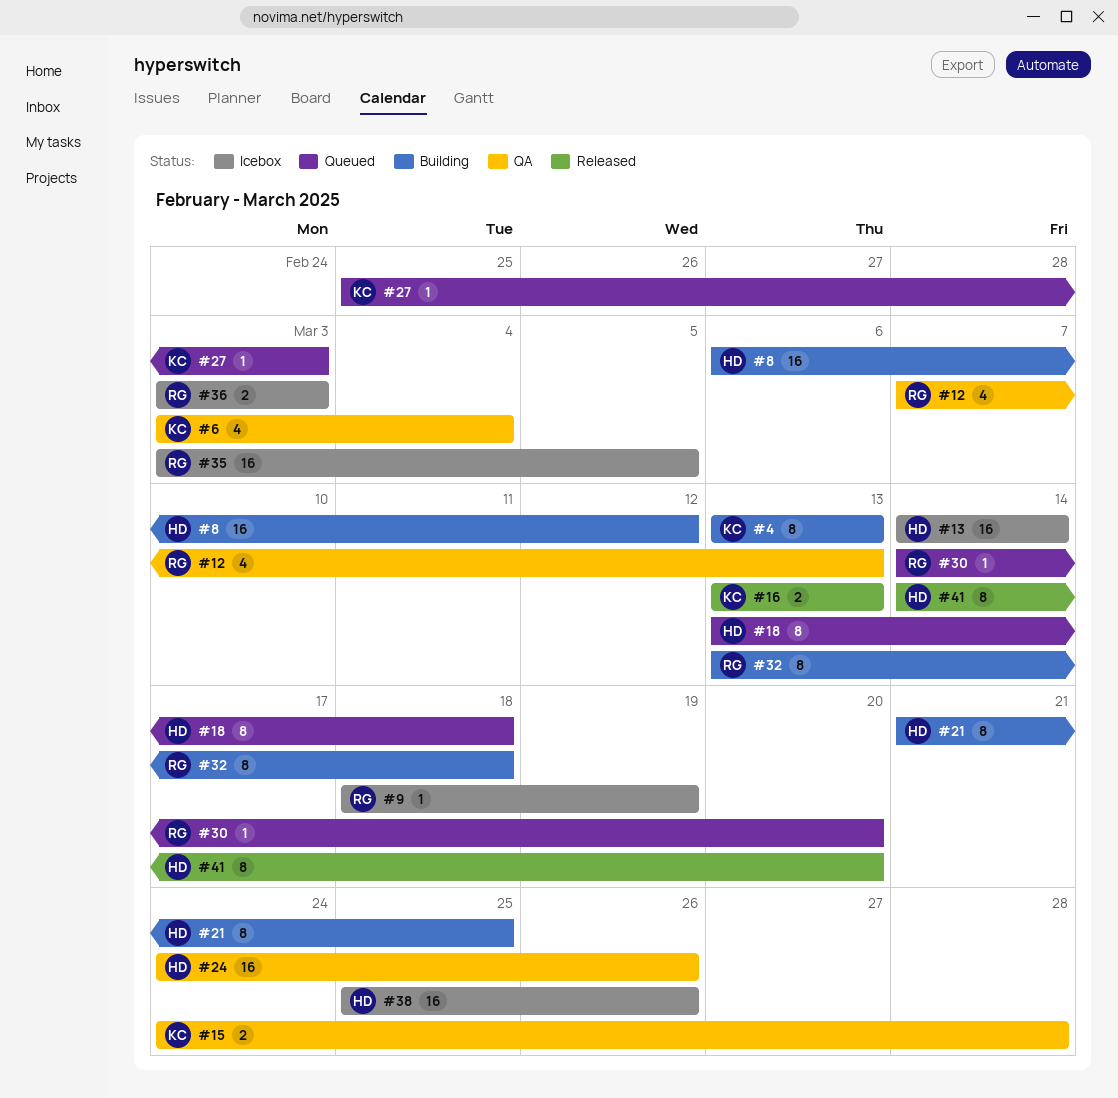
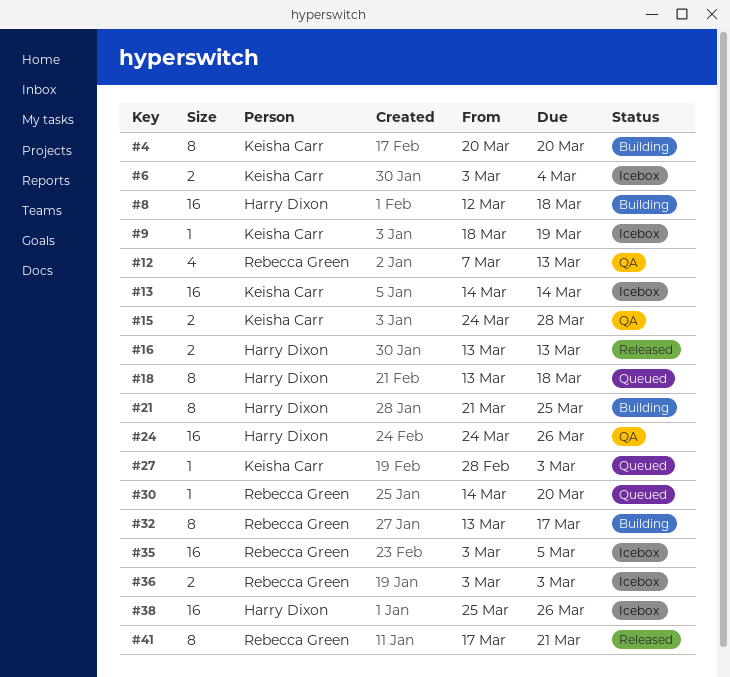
#4, start: Mar 13 -> Mar 20
#4, due: Mar 13 -> Mar 20
#6, status: QA -> Icebox
#6, estimate: 4 -> 2
#8, start: Mar 6 -> Mar 12
#8, due: Mar 12 -> Mar 18
#9, owner: Rebecca Green -> Keisha Carr
#13, owner: Harry Dixon -> Keisha Carr
#16, owner: Keisha Carr -> Harry Dixon
#27, start: Feb 25 -> Feb 28
#32, due: Mar 18 -> Mar 17
#41, owner: Harry Dixon -> Rebecca Green
#41, start: Mar 14 -> Mar 17
#41, due: Mar 20 -> Mar 21

